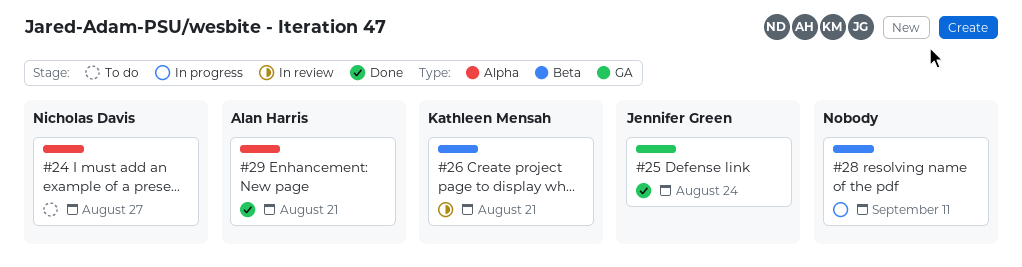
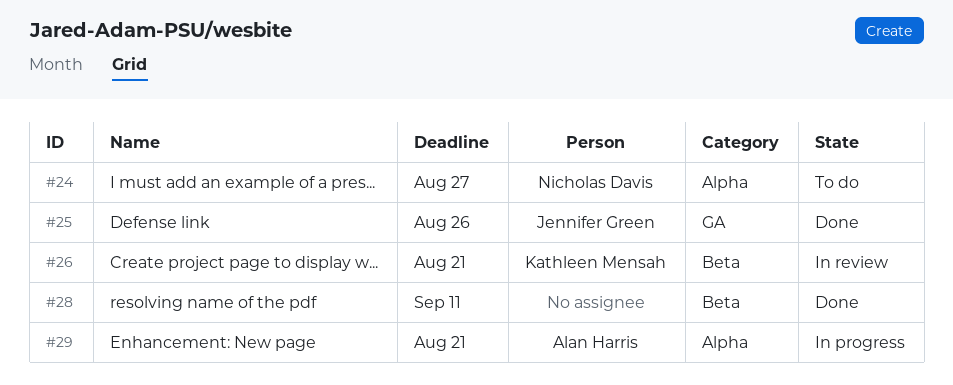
#25, due: Aug 24 -> Aug 26
#28, status: In progress -> Done
#29, status: Done -> In progress

